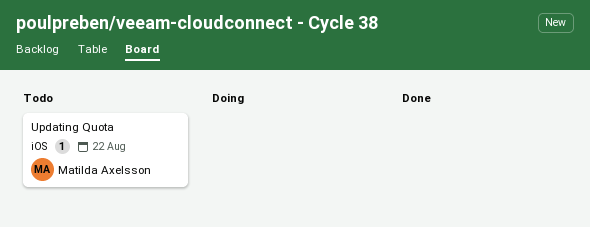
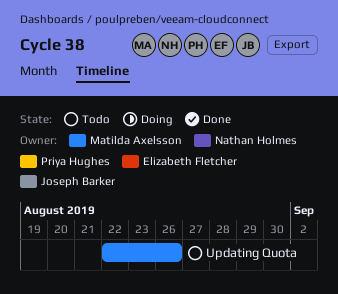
Updating Quota, due: Aug 22 -> Aug 26

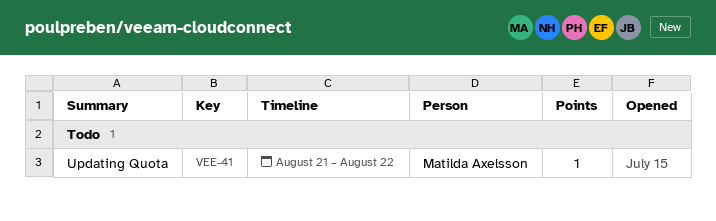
Updating Quota, start: Aug 22 -> Aug 21
Updating Quota, due: Aug 26 -> Aug 22

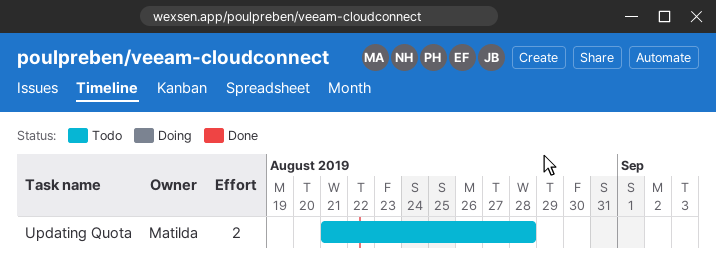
Updating Quota, estimate: 1 -> 2
Updating Quota, due: Aug 22 -> Aug 28

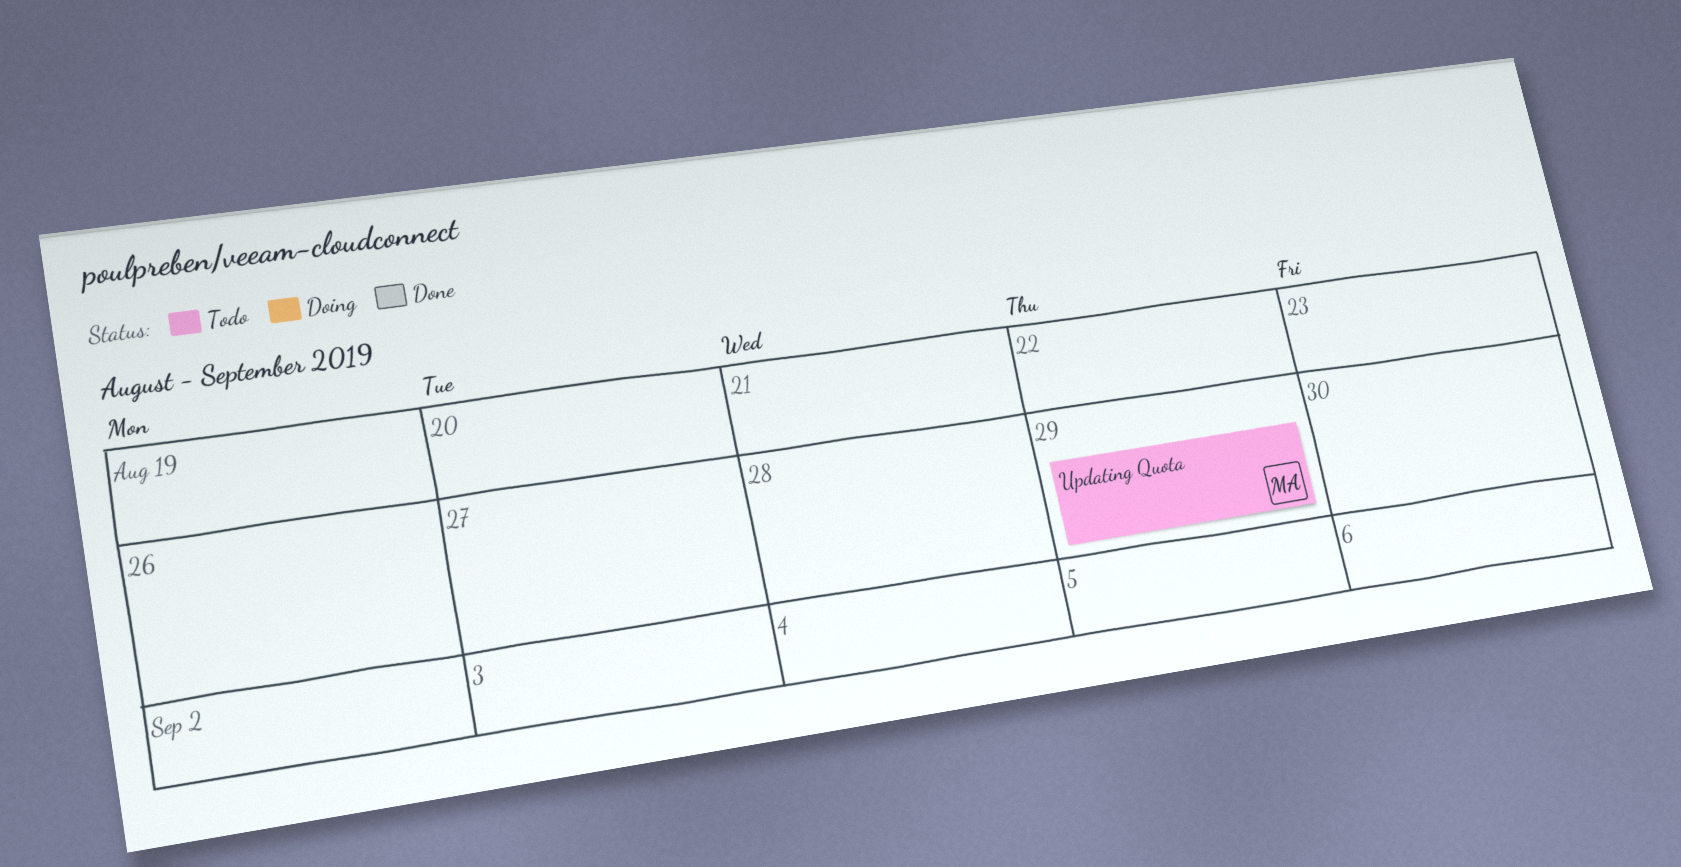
Updating Quota, due: Aug 28 -> Aug 29

